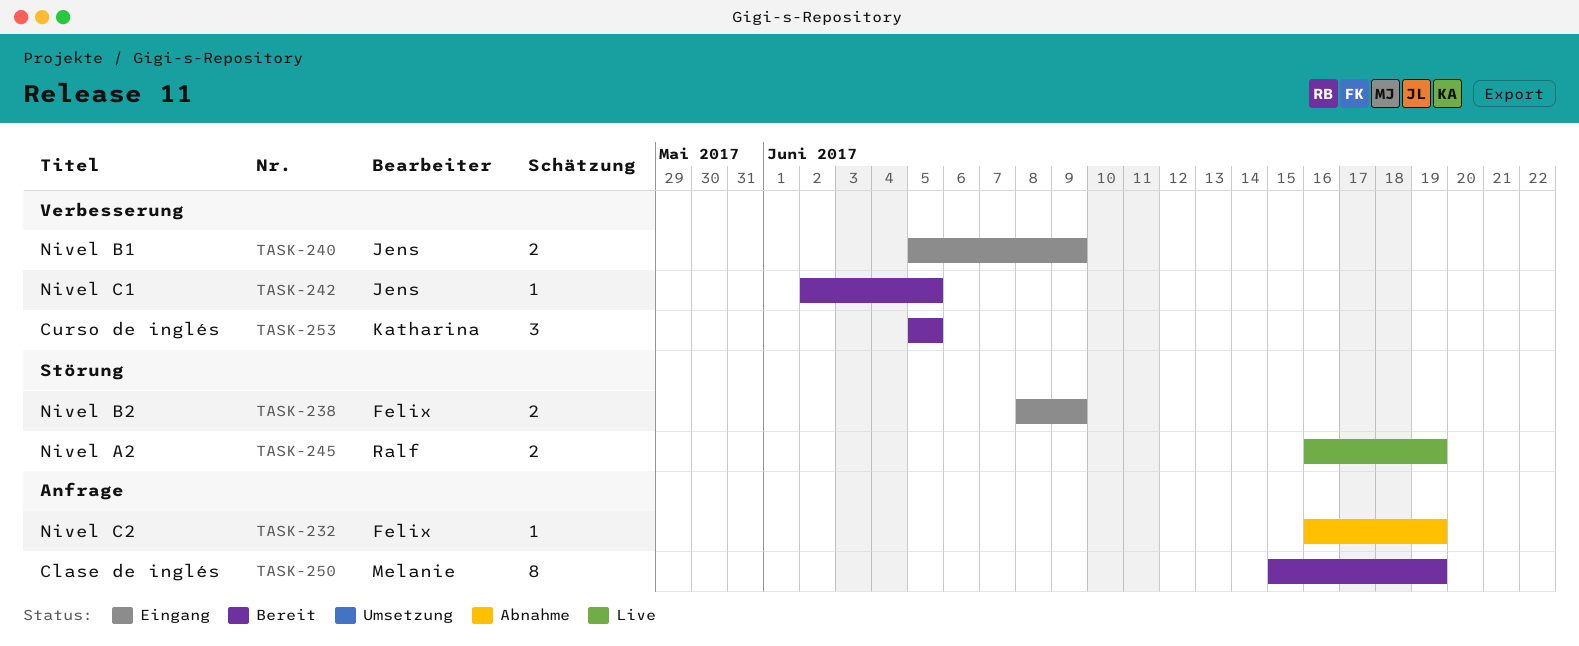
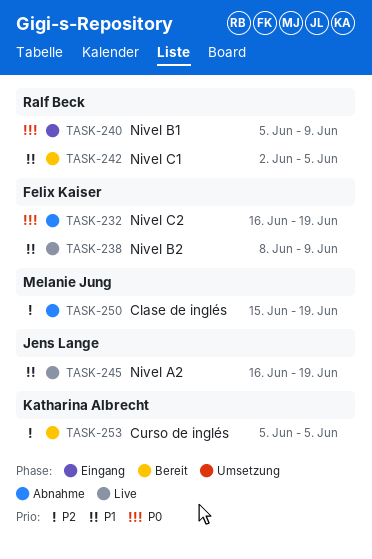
TASK-238, status: Eingang -> Live
TASK-240, owner: Jens Lange -> Ralf Beck
TASK-242, owner: Jens Lange -> Ralf Beck
TASK-245, owner: Ralf Beck -> Jens Lange
TASK-250, status: Bereit -> Abnahme

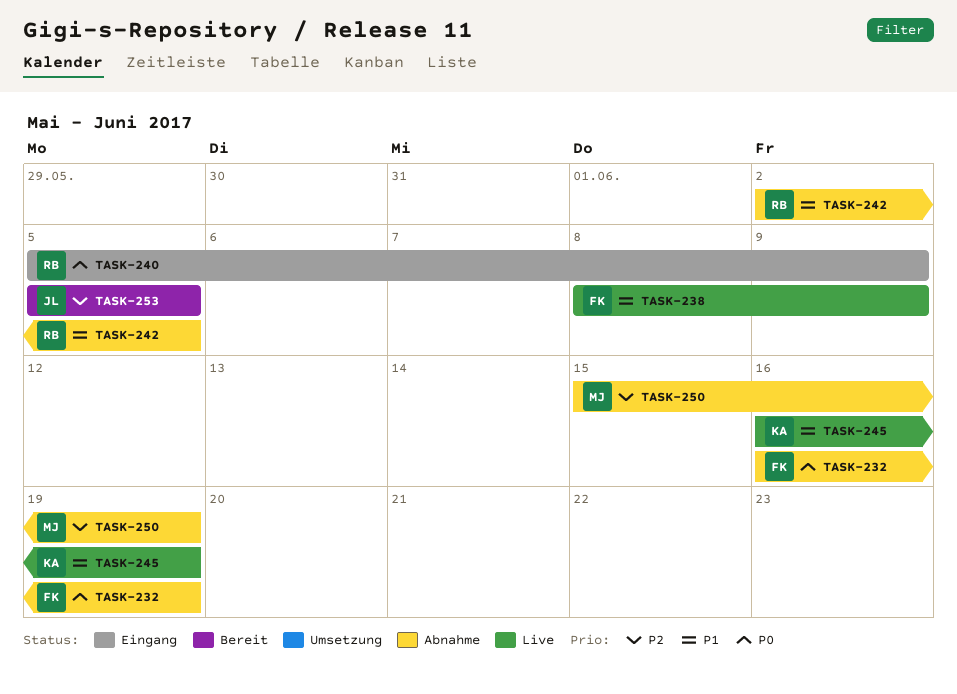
TASK-242, status: Bereit -> Abnahme
TASK-245, owner: Jens Lange -> Katharina Albrecht
TASK-253, owner: Katharina Albrecht -> Jens Lange

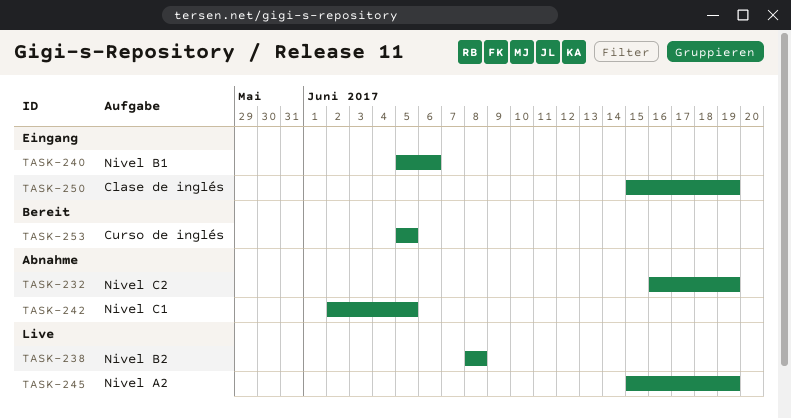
TASK-238, due: Jun 9 -> Jun 8
TASK-240, due: Jun 9 -> Jun 6
TASK-245, start: Jun 16 -> Jun 15
TASK-250, status: Abnahme -> Eingang

